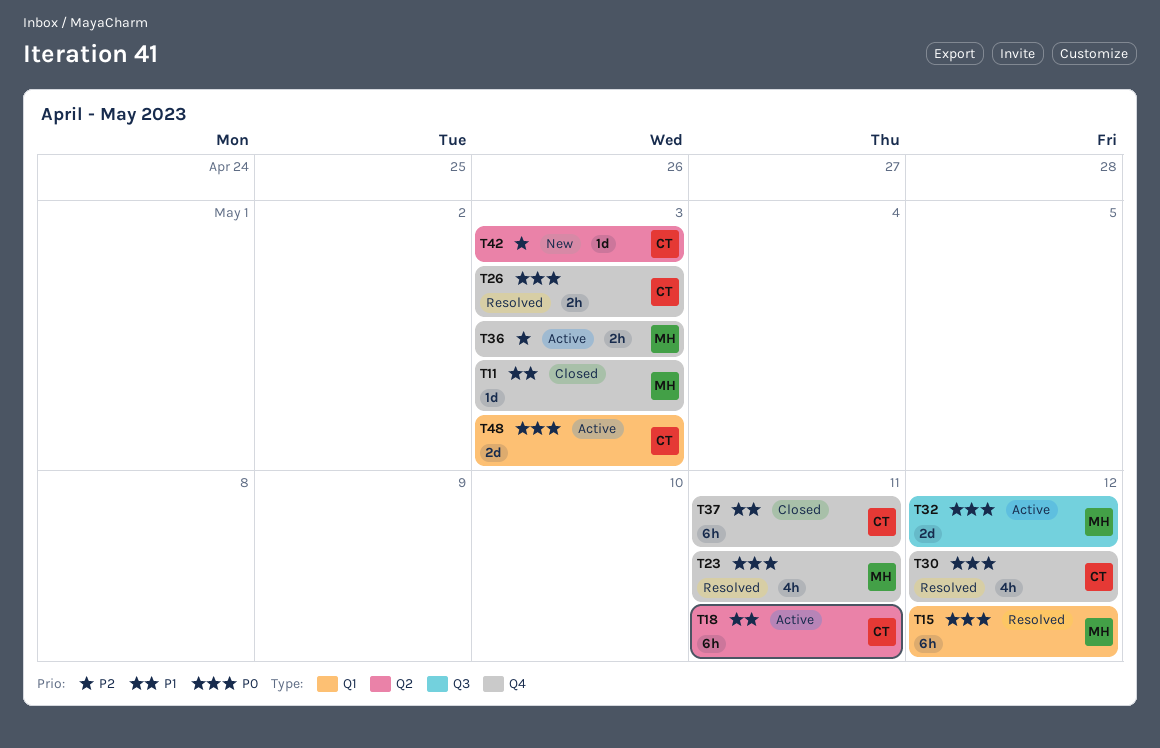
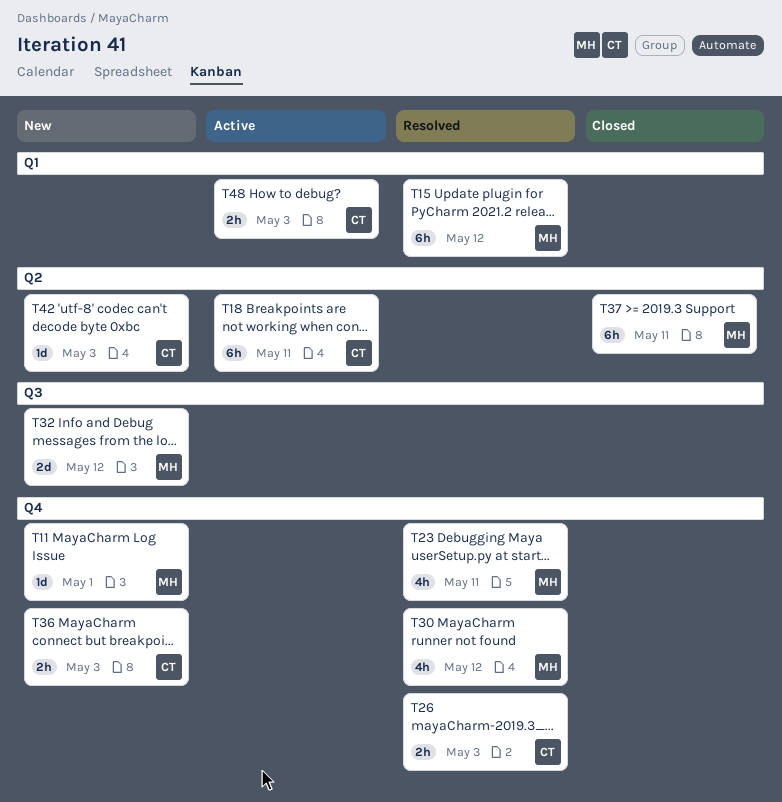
T11, status: Closed -> New
T11, due: May 3 -> May 1
T30, owner: CT -> MH
T32, status: Active -> New
T36, status: Active -> New
T36, owner: MH -> CT
T37, owner: CT -> MH
T37, label: Q4 -> Q2
T48, estimate: 2d -> 2h

